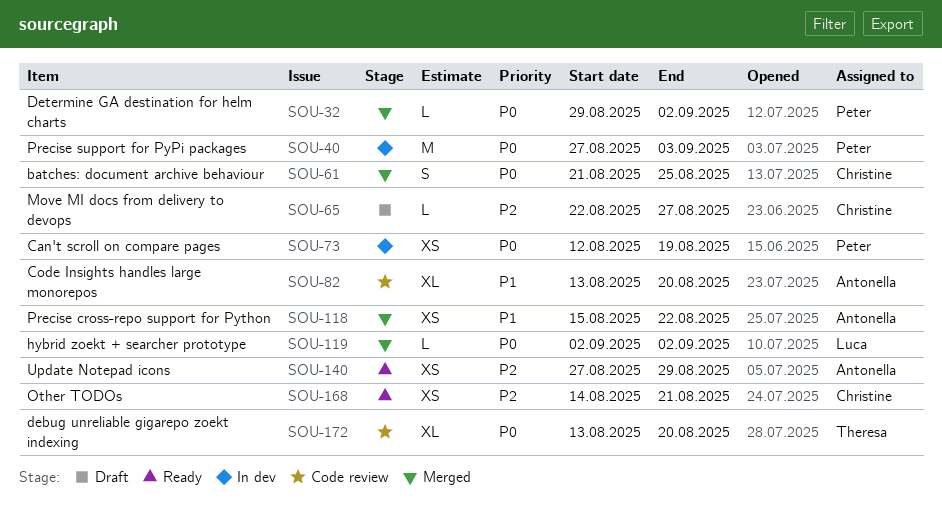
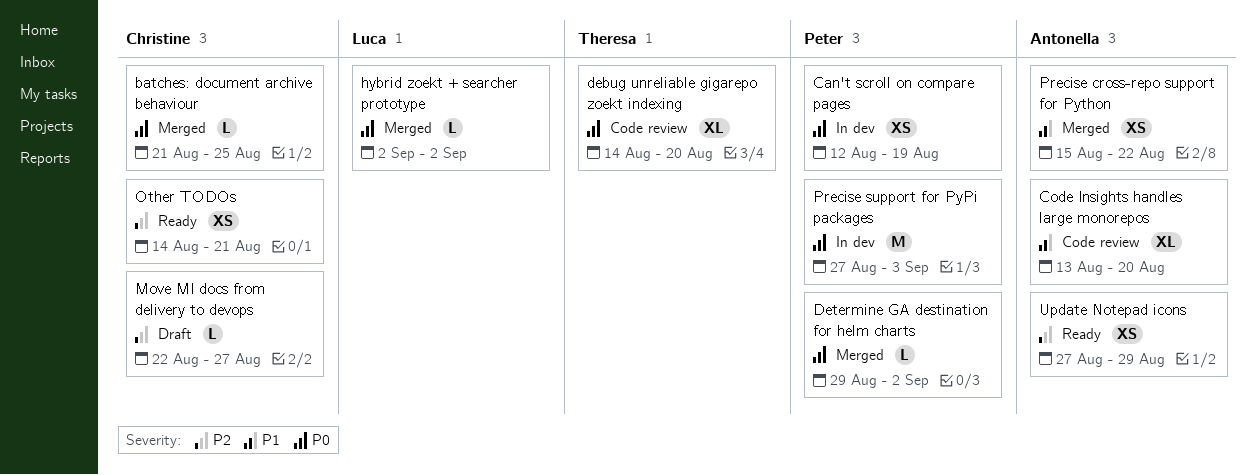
batches: document archive behaviour, estimate: S -> L
debug unreliable gigarepo zoekt indexing, start: Aug 13 -> Aug 14

